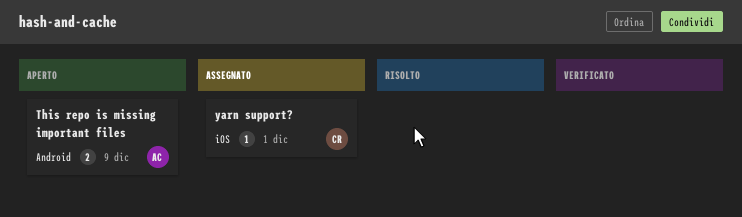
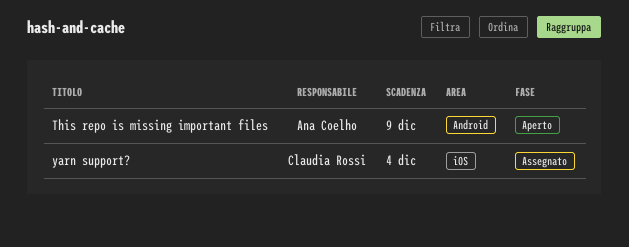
yarn support?, due: Dec 1 -> Dec 4

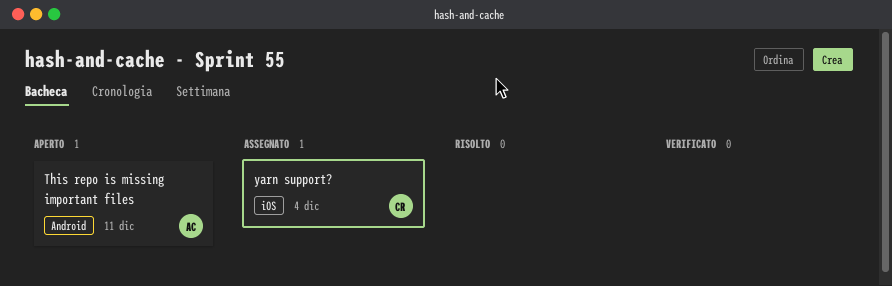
This repo is missing important files, due: Dec 9 -> Dec 11

